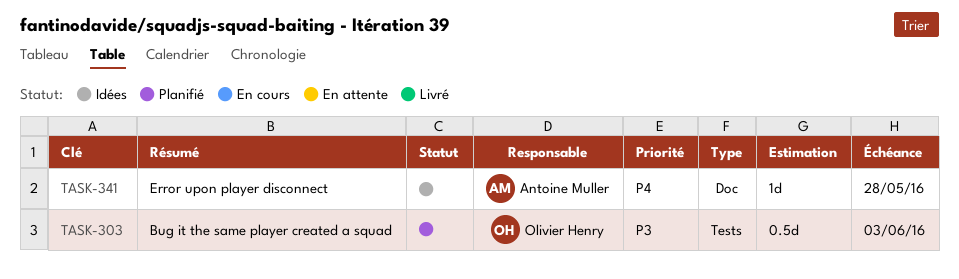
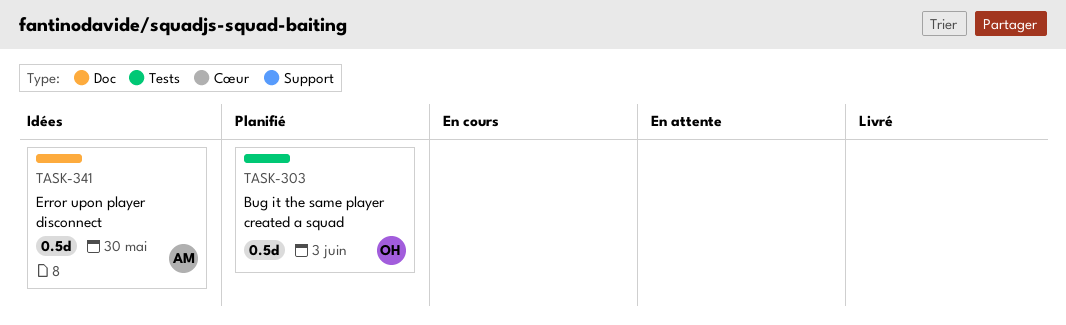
TASK-341, estimate: 1d -> 0.5d
TASK-341, due: May 28 -> May 30

